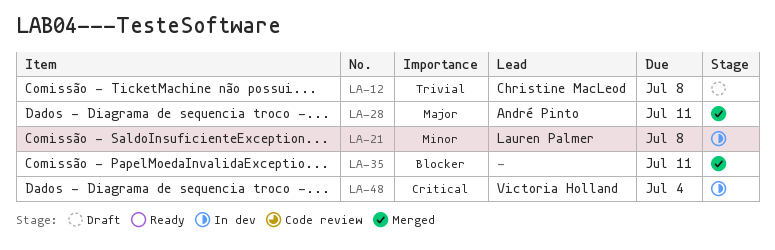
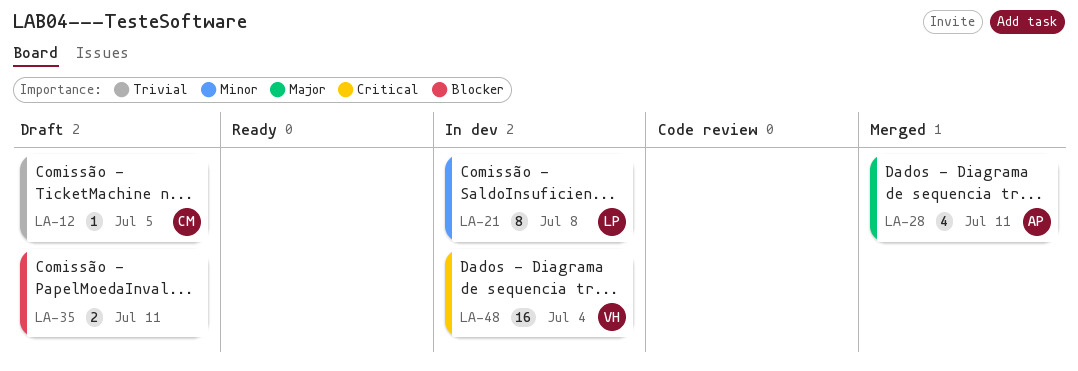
LA-12, due: Jul 8 -> Jul 5
LA-35, status: Merged -> Draft

